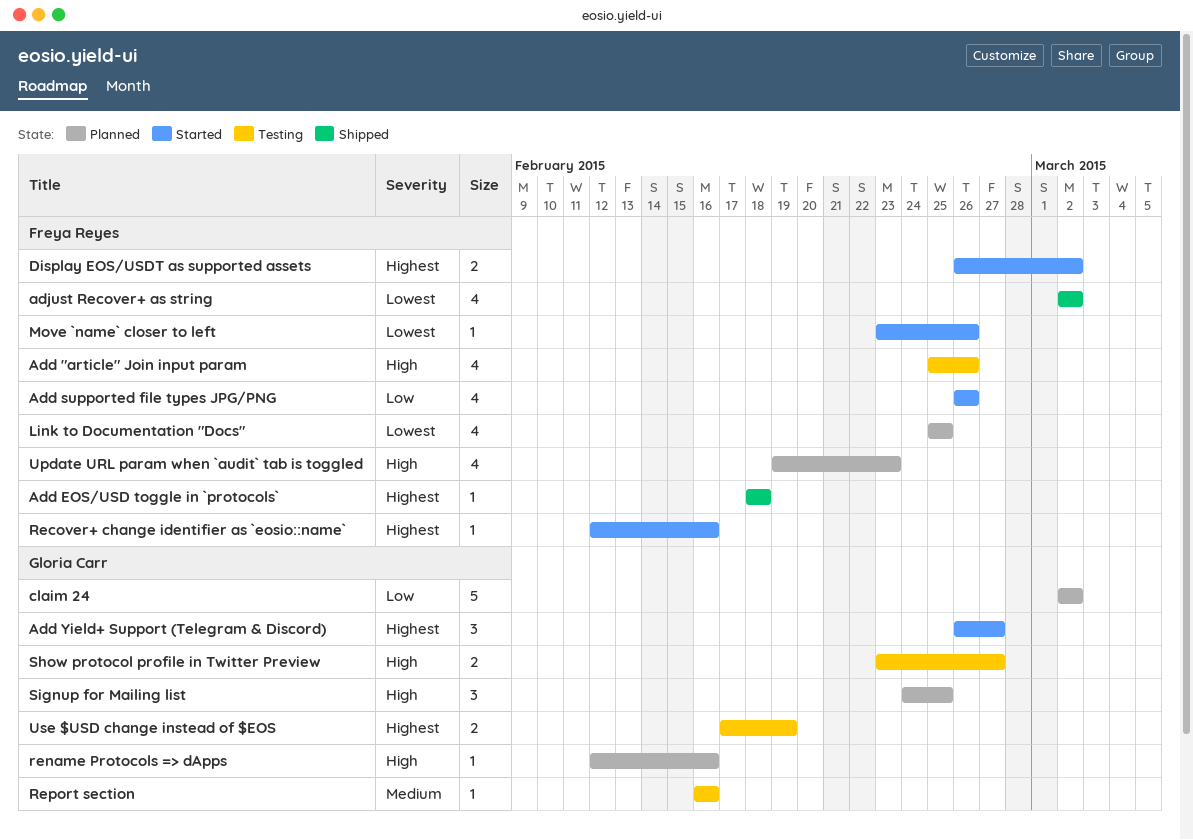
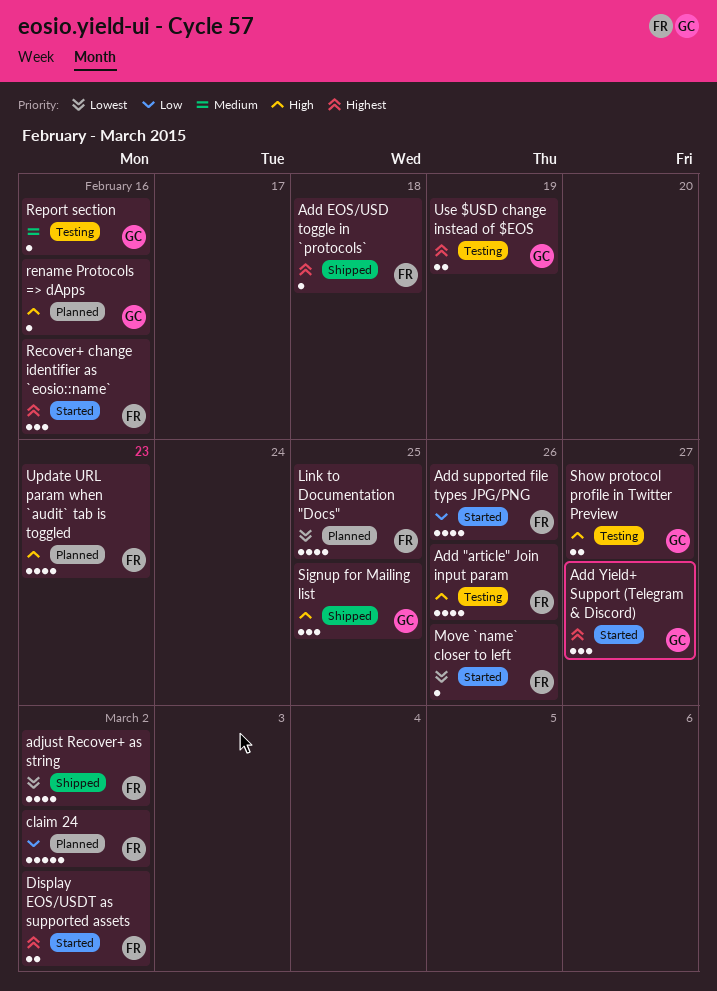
claim 24, owner: Gloria Carr -> Freya Reyes
Recover+ change identifier as `eosio::name`, estimate: 1 -> 3
Signup for Mailing list, status: Planned -> Shipped

